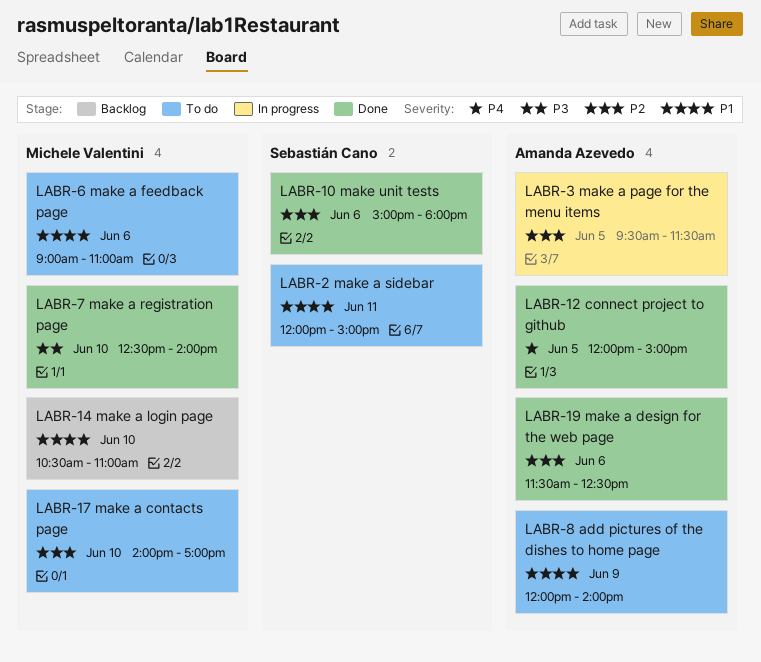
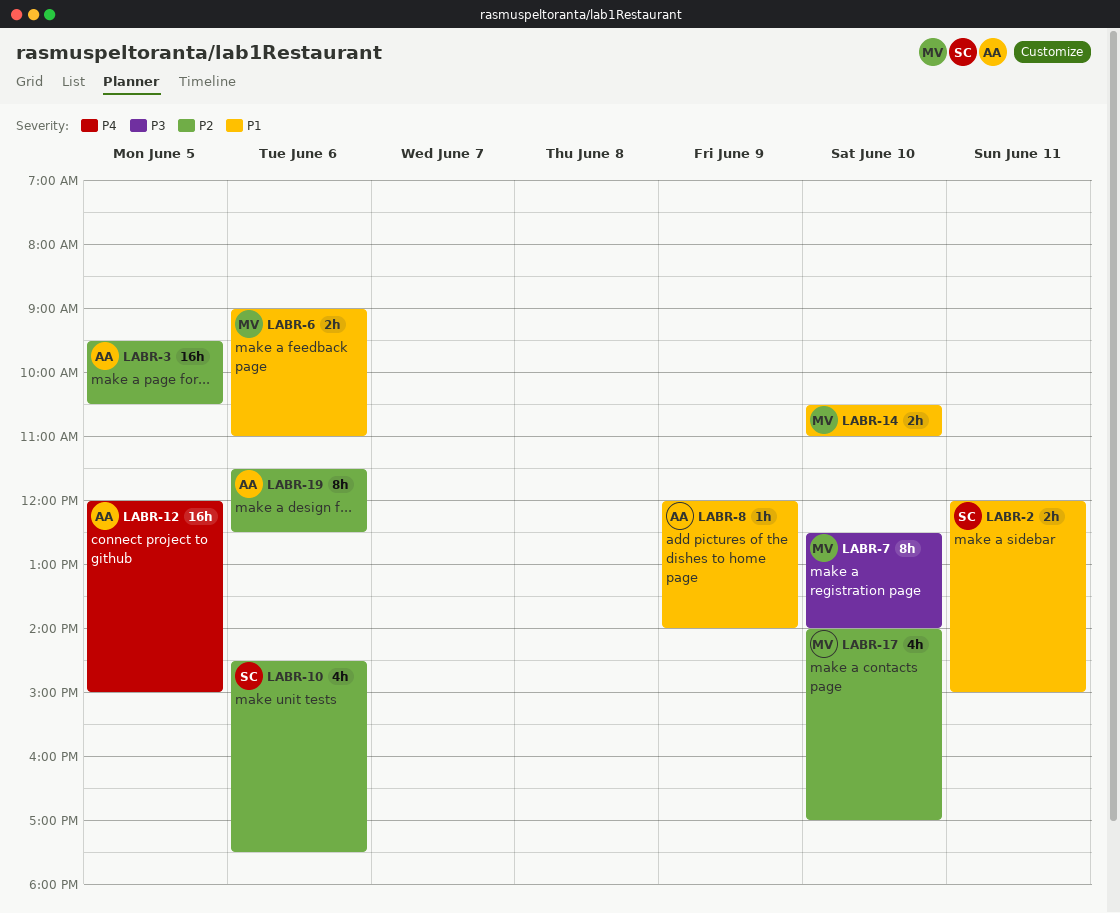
LABR-3, ends: 11:30 -> 10:30
LABR-10, begins: 15:00 -> 14:30
LABR-10, ends: 18:00 -> 17:30

